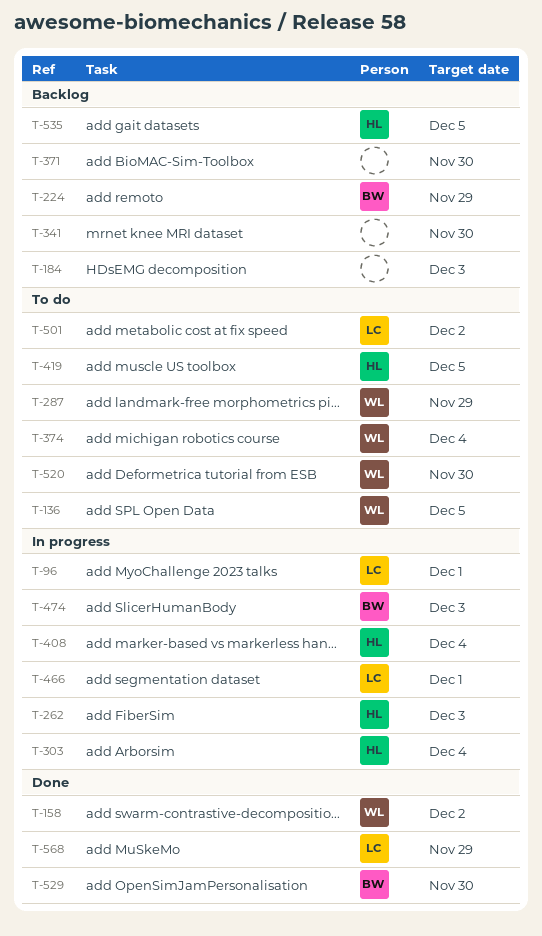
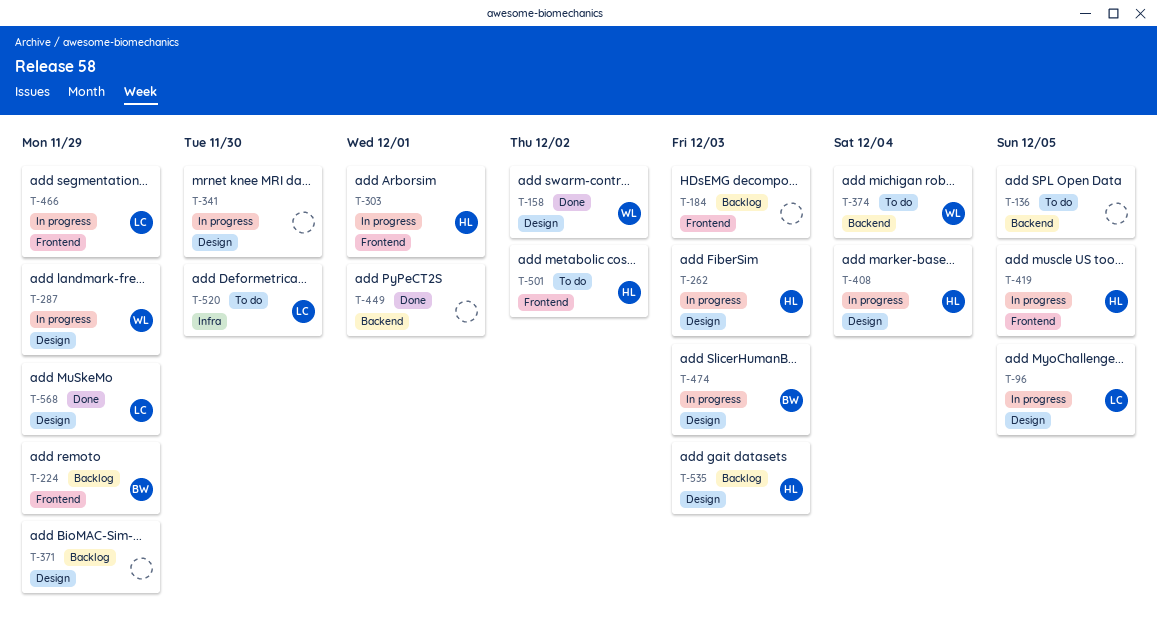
T-96, due: Dec 1 -> Dec 5
T-136, owner: WL -> none
T-287, status: To do -> In progress
T-303, due: Dec 4 -> Dec 1
T-341, status: Backlog -> In progress
T-371, due: Nov 30 -> Nov 29
T-419, status: To do -> In progress
T-449: none -> present
T-466, due: Dec 1 -> Nov 29
T-501, owner: LC -> HL
T-520, owner: WL -> LC
T-529: present -> none
T-535, due: Dec 5 -> Dec 3

